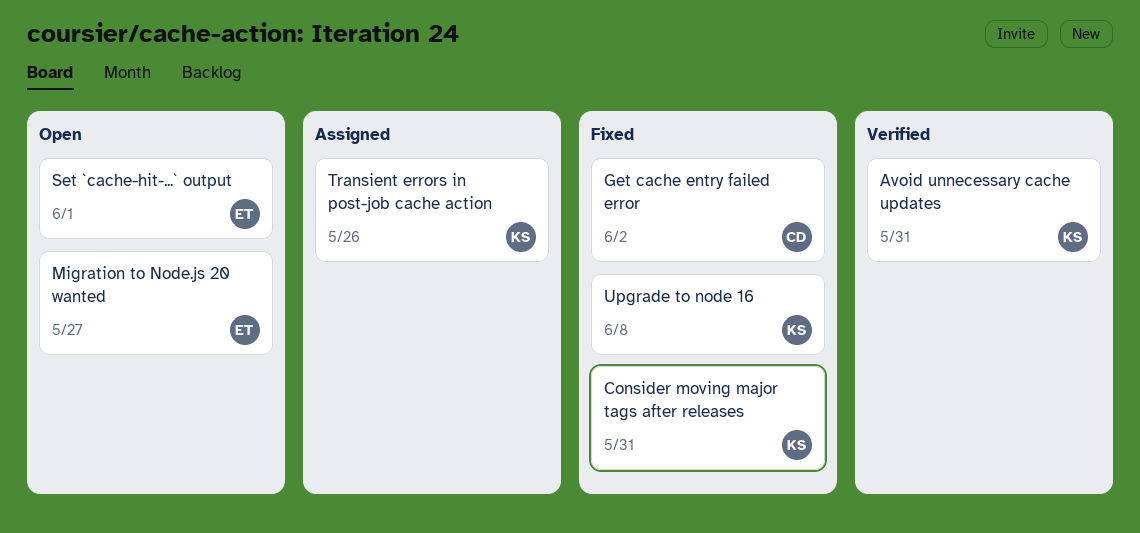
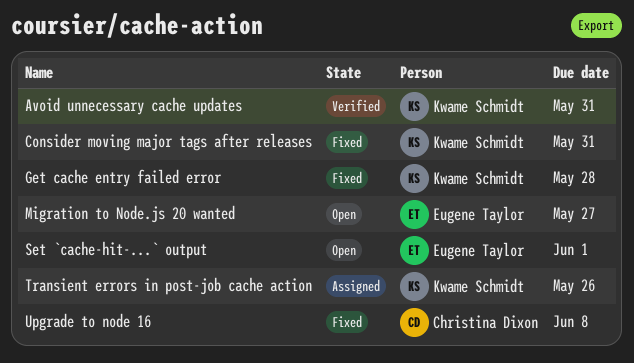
Get cache entry failed error, owner: Christina Dixon -> Kwame Schmidt
Get cache entry failed error, due: Jun 2 -> May 28
Upgrade to node 16, owner: Kwame Schmidt -> Christina Dixon

